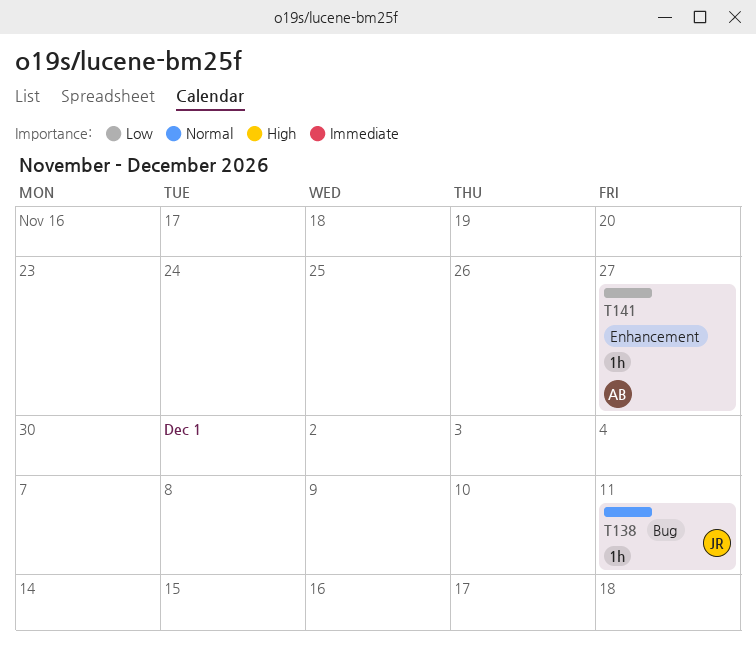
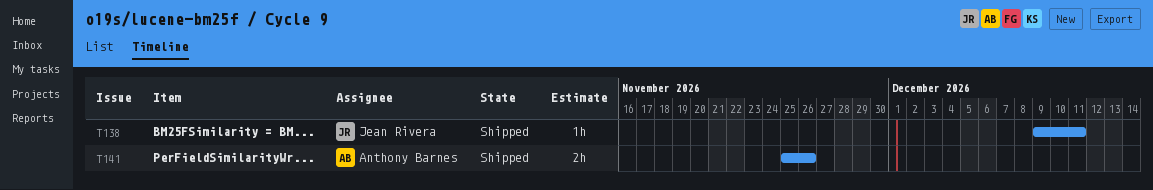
T141, estimate: 1h -> 2h
T141, due: Nov 27 -> Nov 26

